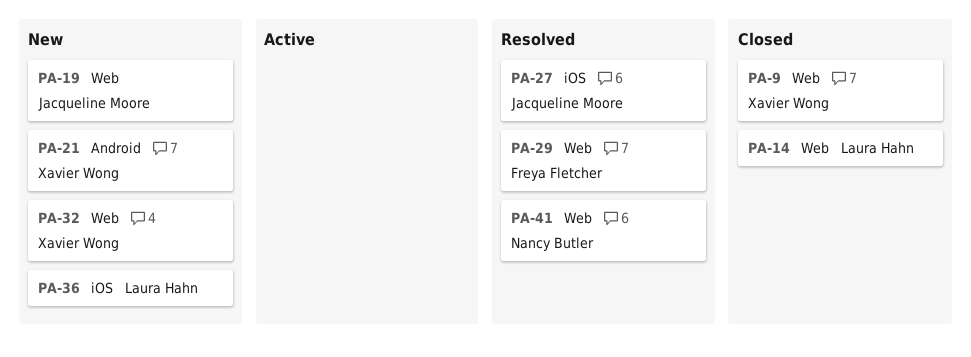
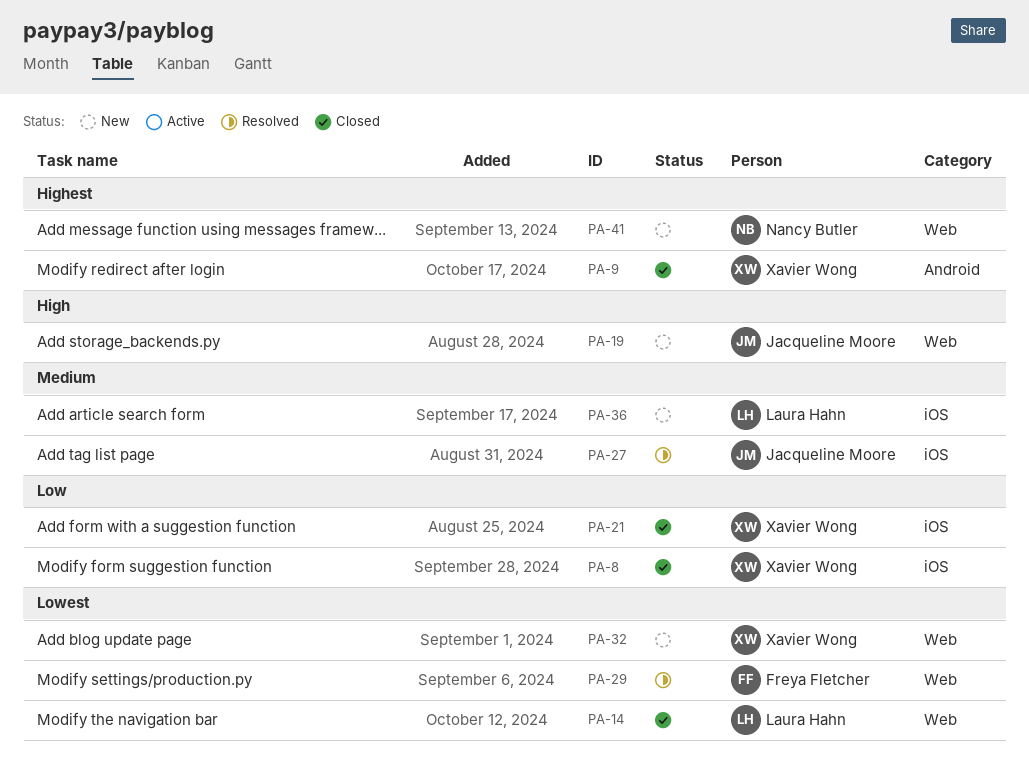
PA-8: none -> present
PA-9, label: Web -> Android
PA-21, status: New -> Closed
PA-21, label: Android -> iOS
PA-41, status: Resolved -> New

